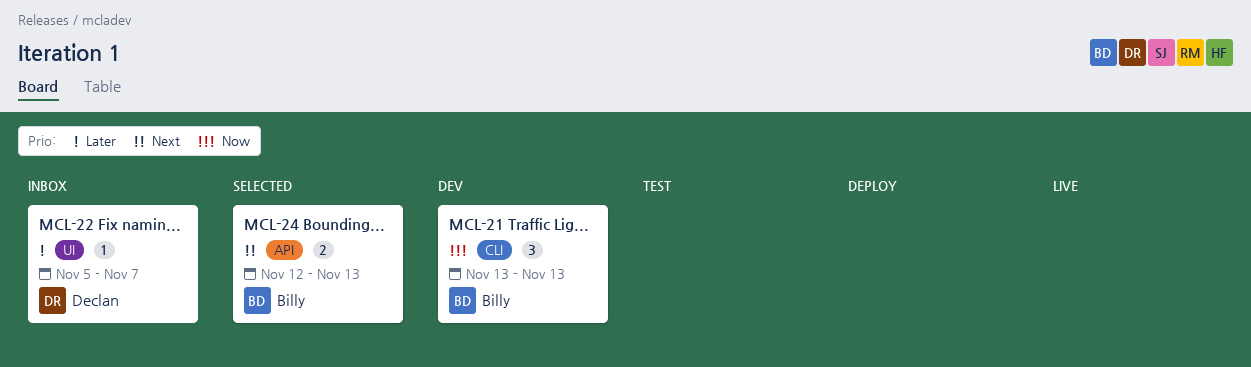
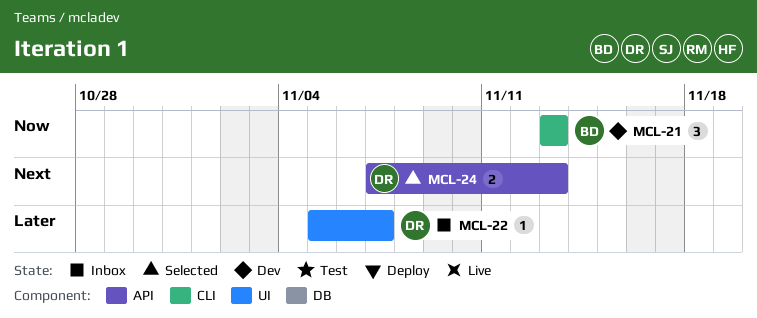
MCL-24, owner: Billy -> Declan
MCL-24, start: Nov 12 -> Nov 7

